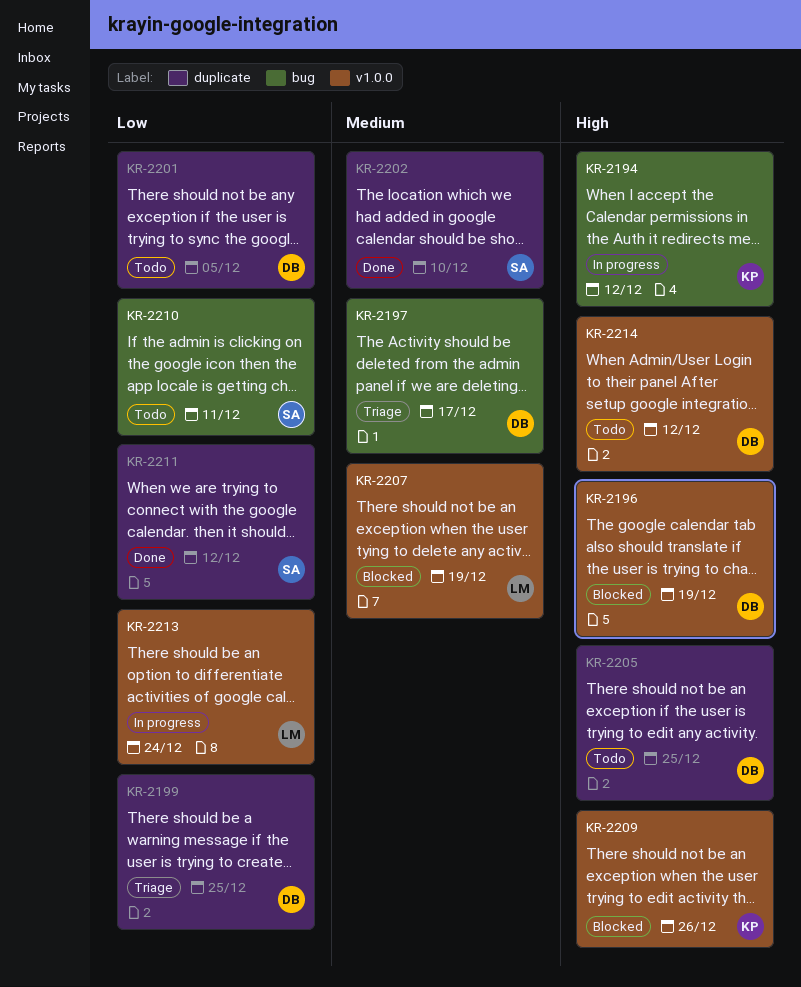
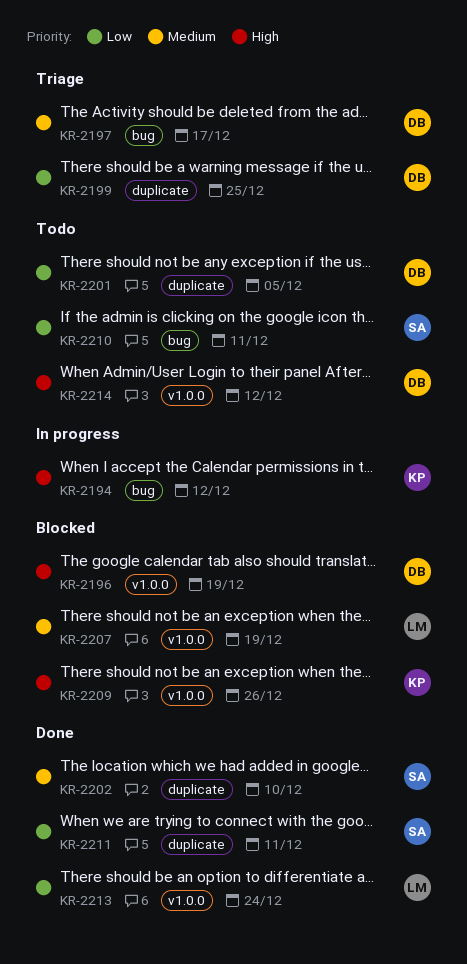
KR-2205: present -> none
KR-2211, due: Dec 12 -> Dec 11
KR-2213, status: In progress -> Done

